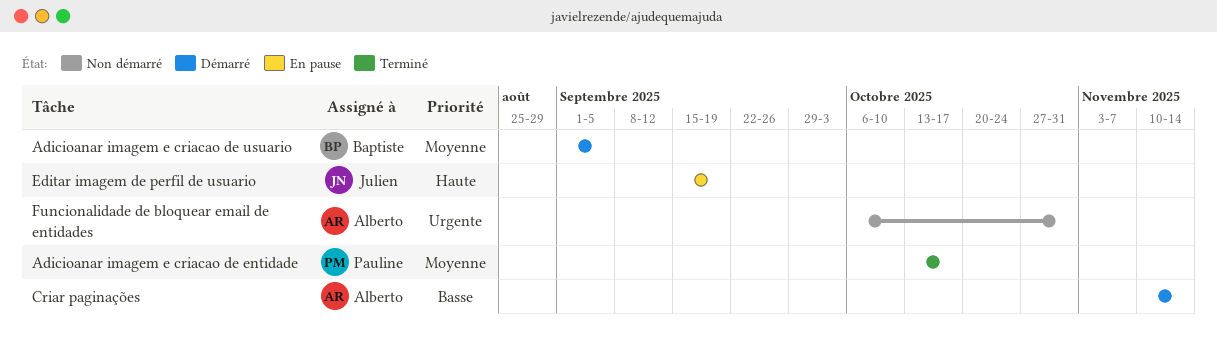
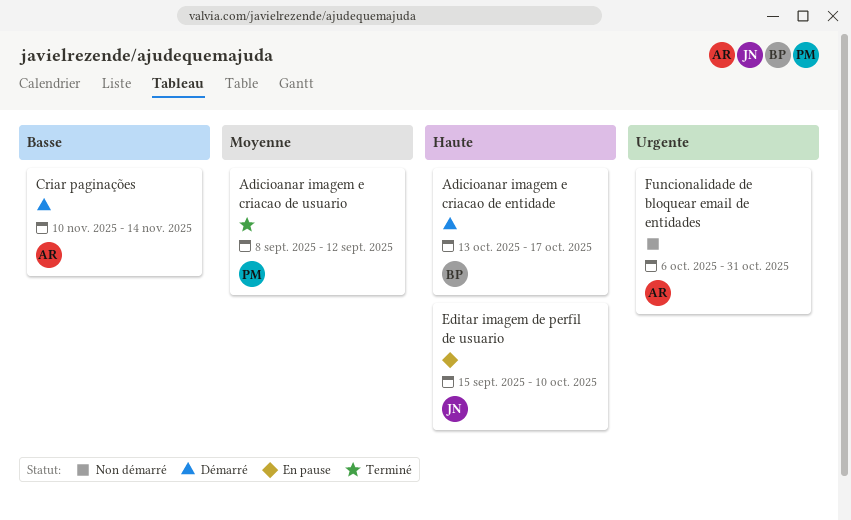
Adicioanar imagem e criacao de entidade, status: Terminé -> Démarré
Adicioanar imagem e criacao de entidade, owner: Pauline -> Baptiste
Adicioanar imagem e criacao de entidade, priority: Moyenne -> Haute
Adicioanar imagem e criacao de usuario, status: Démarré -> Terminé
Adicioanar imagem e criacao de usuario, owner: Baptiste -> Pauline
Adicioanar imagem e criacao de usuario, start: Sep 1 -> Sep 8
Adicioanar imagem e criacao de usuario, due: Sep 5 -> Sep 12
Editar imagem de perfil de usuario, due: Sep 19 -> Oct 10

